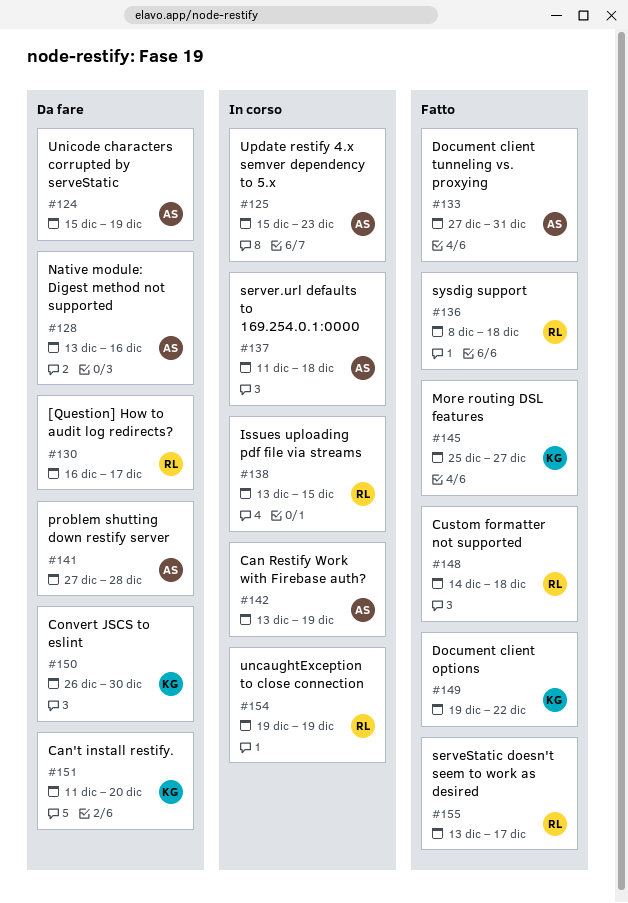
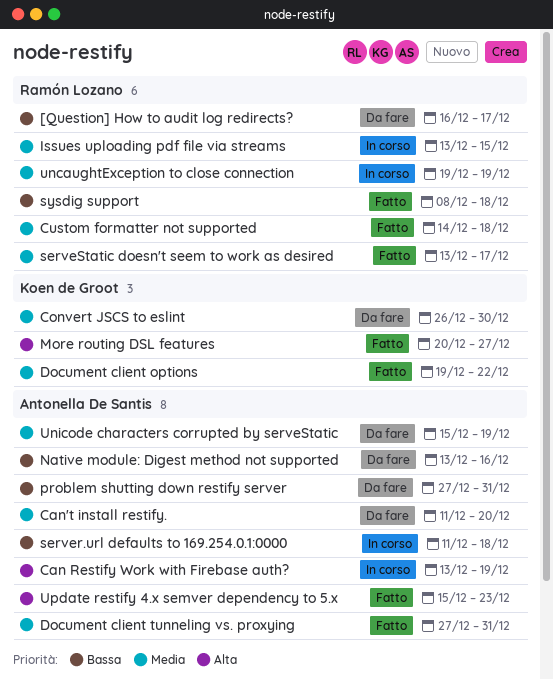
Can't install restify., owner: Koen de Groot -> Antonella De Santis
More routing DSL features, start: Dec 25 -> Dec 20
problem shutting down restify server, due: Dec 28 -> Dec 31
Update restify 4.x semver dependency to 5.x, status: In corso -> Fatto

